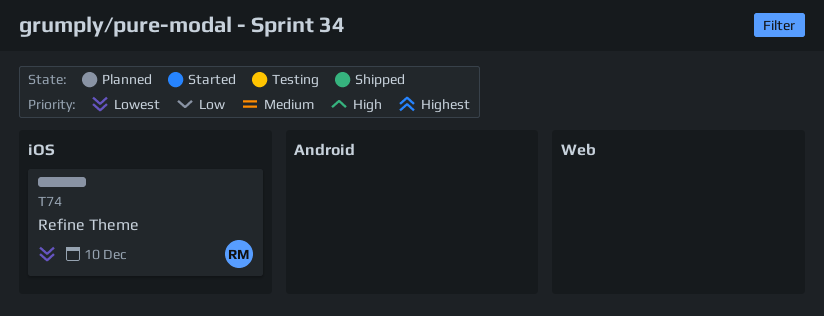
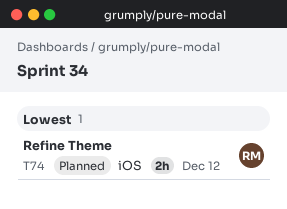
T74, due: Dec 10 -> Dec 12

